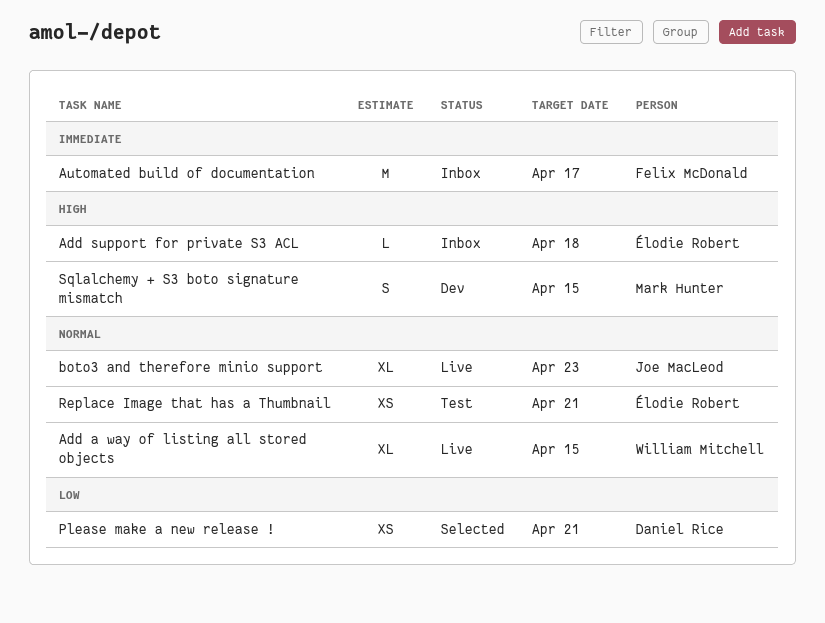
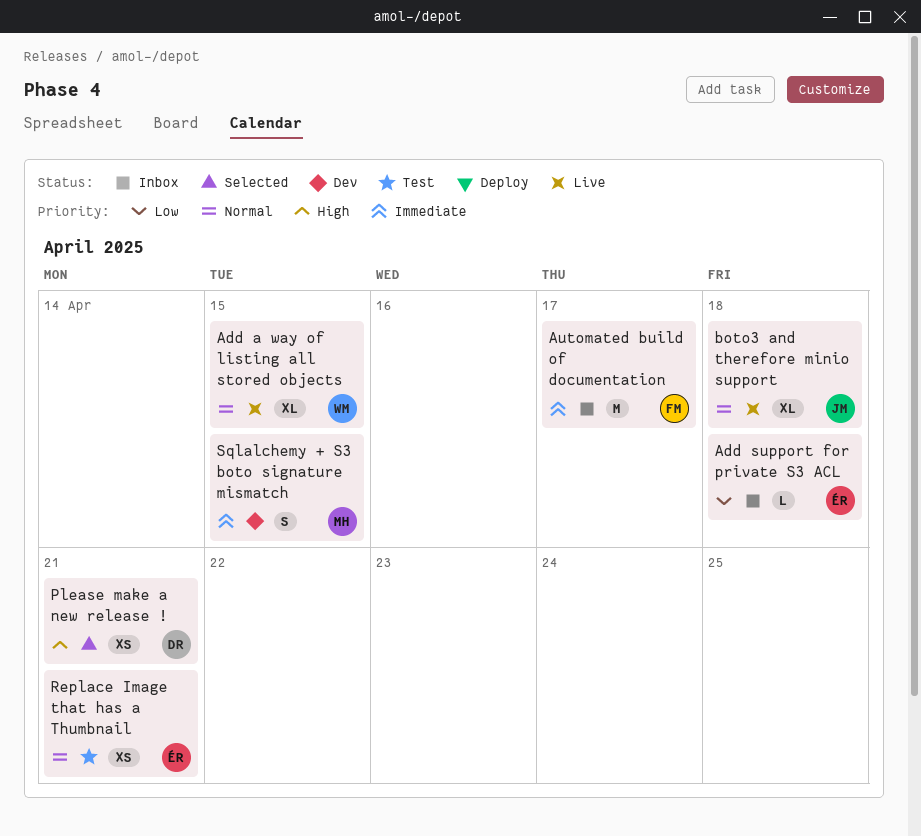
Add support for private S3 ACL, priority: High -> Low
boto3 and therefore minio support, due: Apr 23 -> Apr 18
Please make a new release !, priority: Low -> High
Sqlalchemy + S3 boto signature mismatch, priority: High -> Immediate

